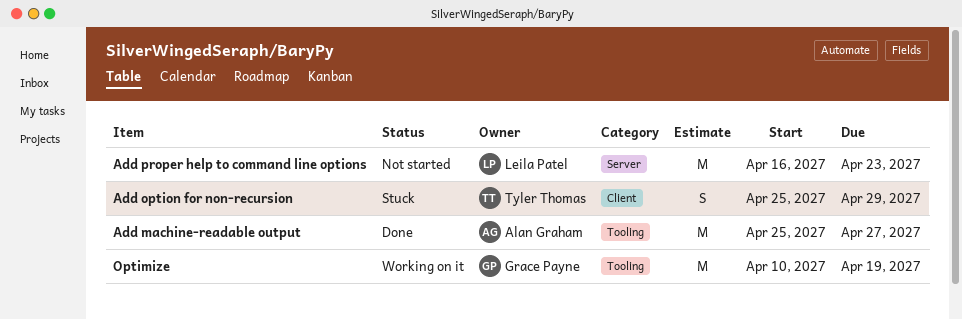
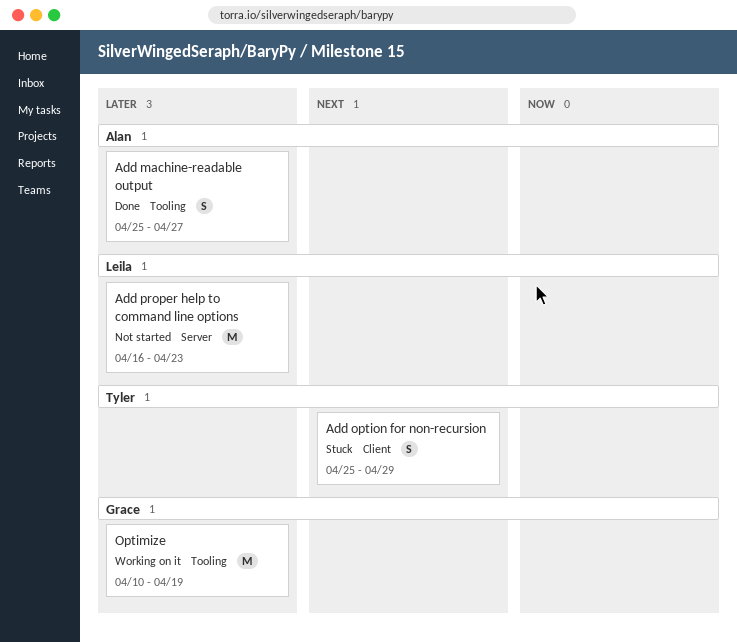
Add machine-readable output, estimate: M -> S

